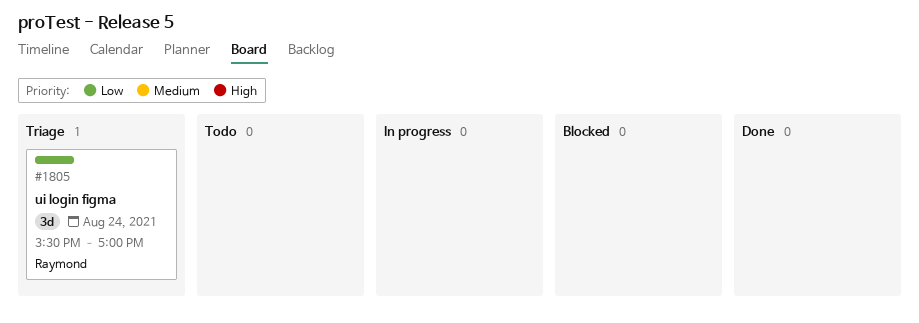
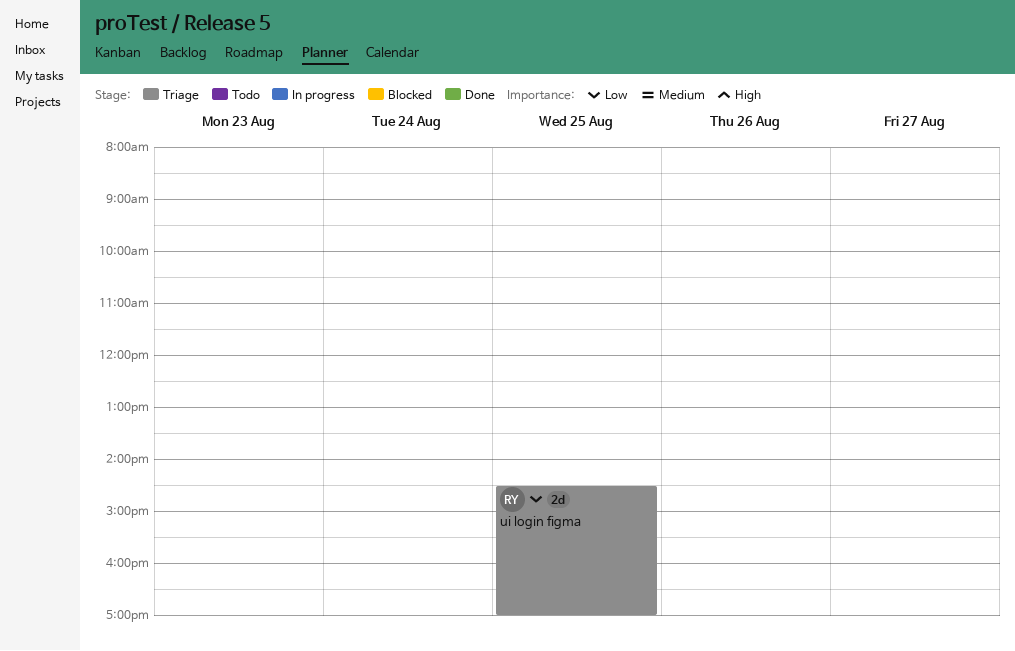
ui login figma, estimate: 3d -> 2d
ui login figma, day: Aug 24 -> Aug 25
ui login figma, begins: 15:30 -> 14:30

